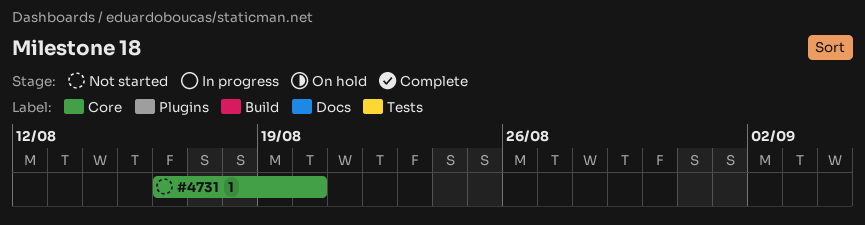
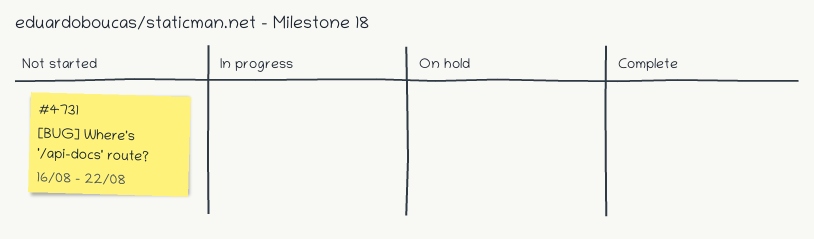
#4731, due: Aug 20 -> Aug 22

